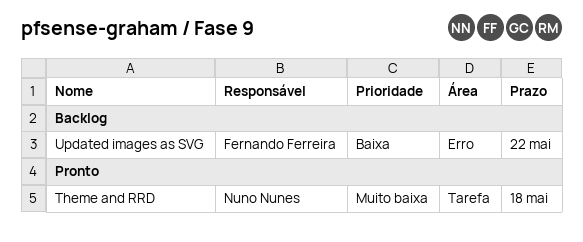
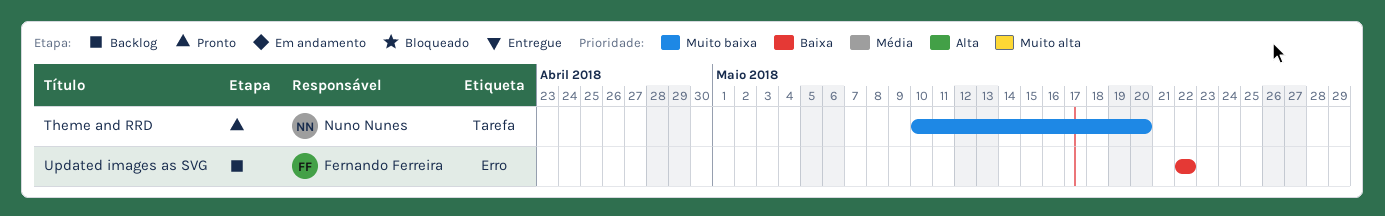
Theme and RRD, due: May 18 -> May 20

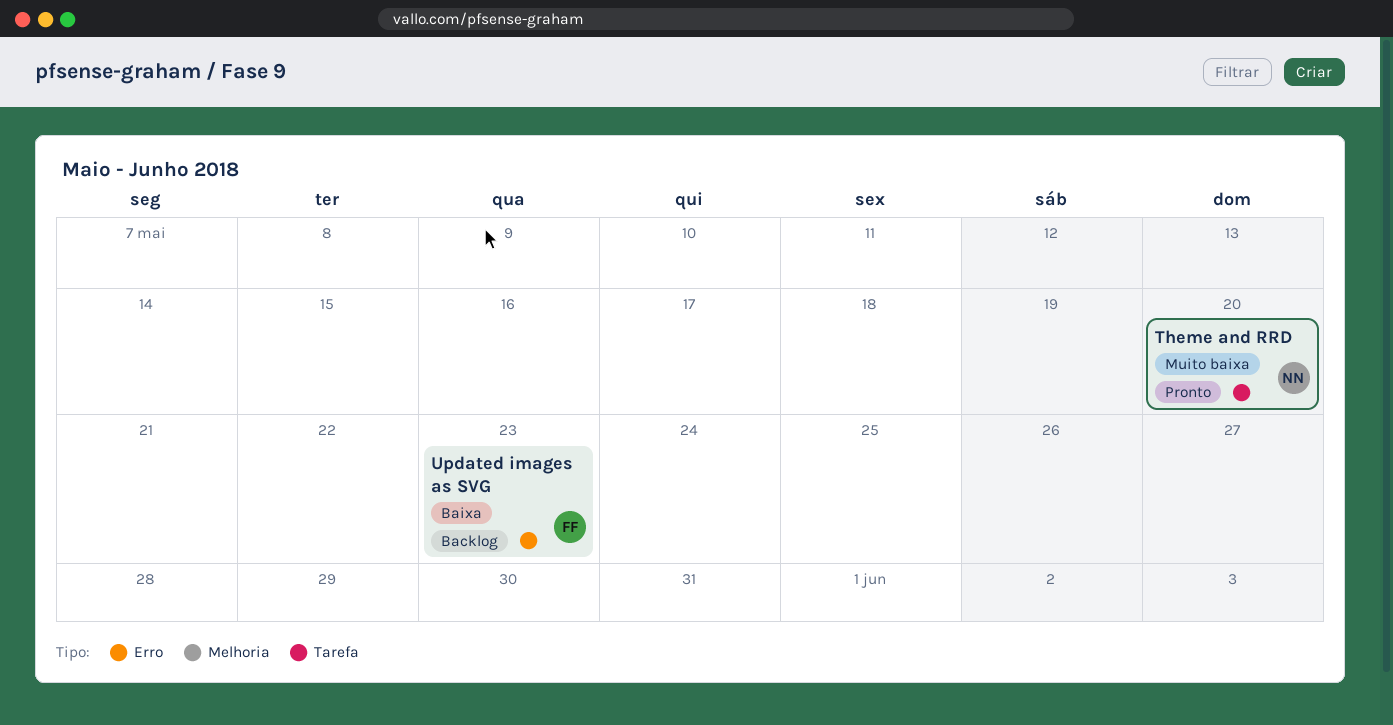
Updated images as SVG, due: May 22 -> May 23

